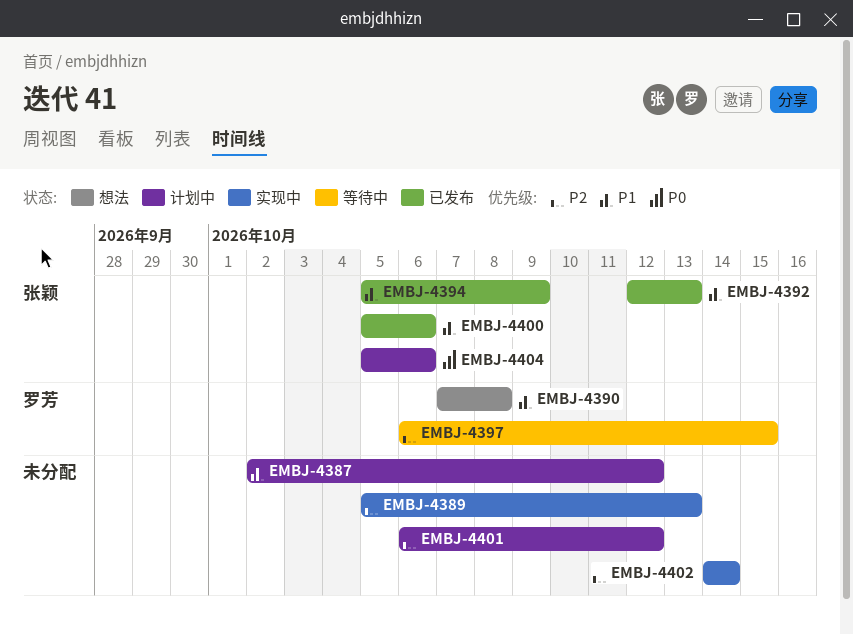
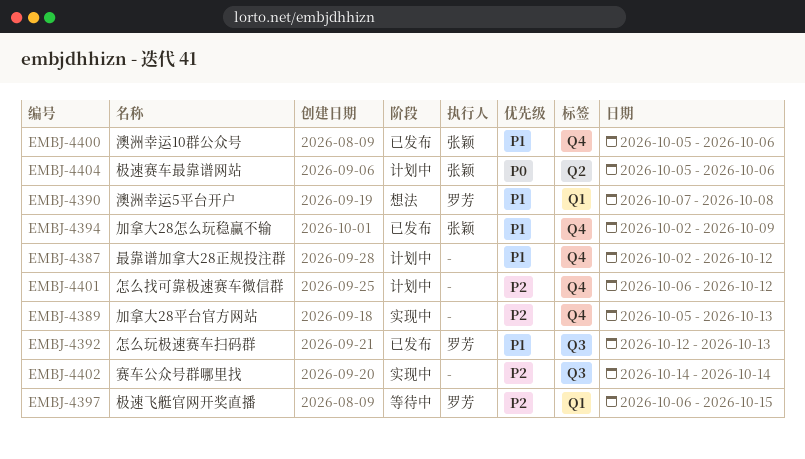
EMBJ-4392, owner: 张颖 -> 罗芳
EMBJ-4394, start: Oct 5 -> Oct 2

